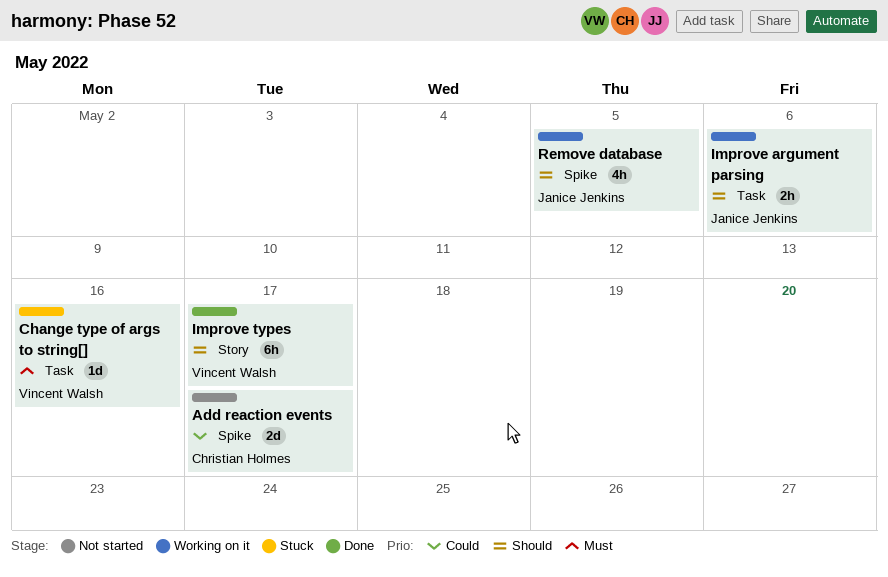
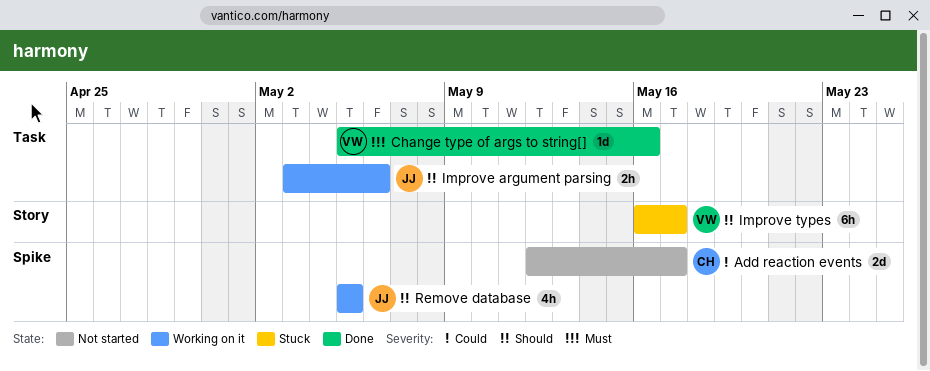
Change type of args to string[], status: Stuck -> Done
Improve types, status: Done -> Stuck

